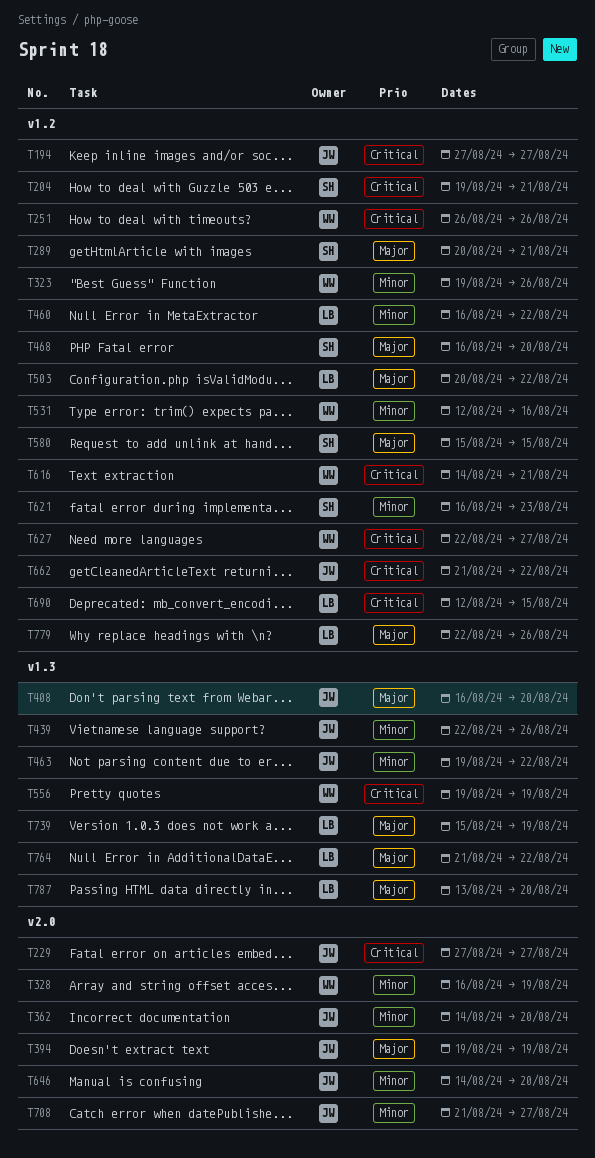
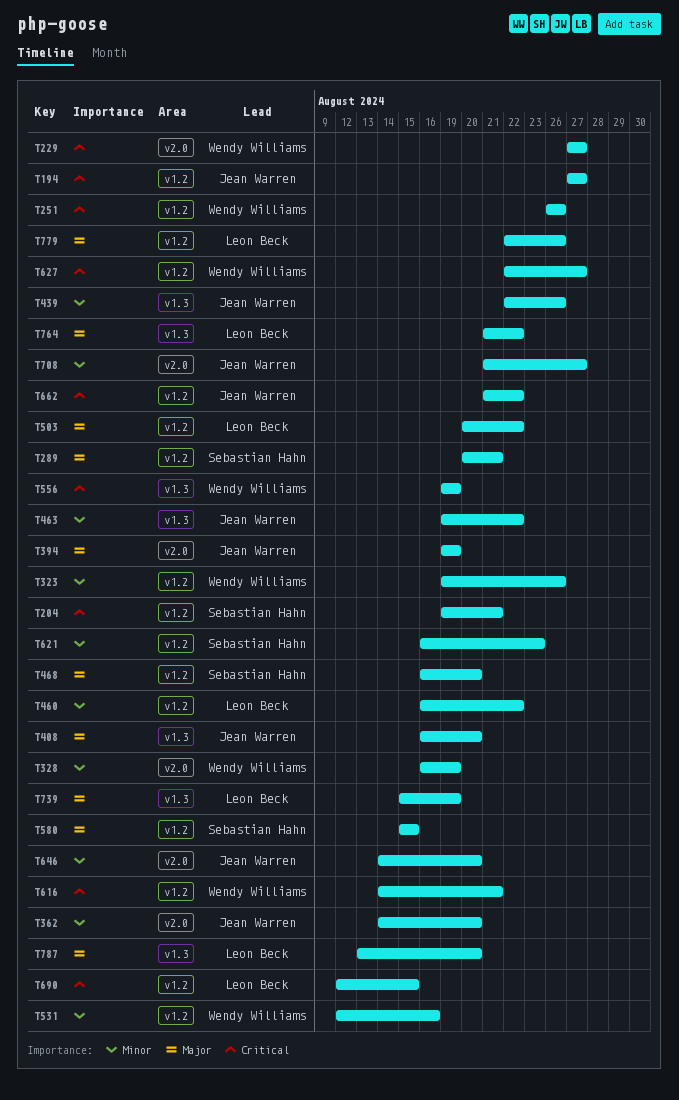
T229, owner: Jean Warren -> Wendy Williams

